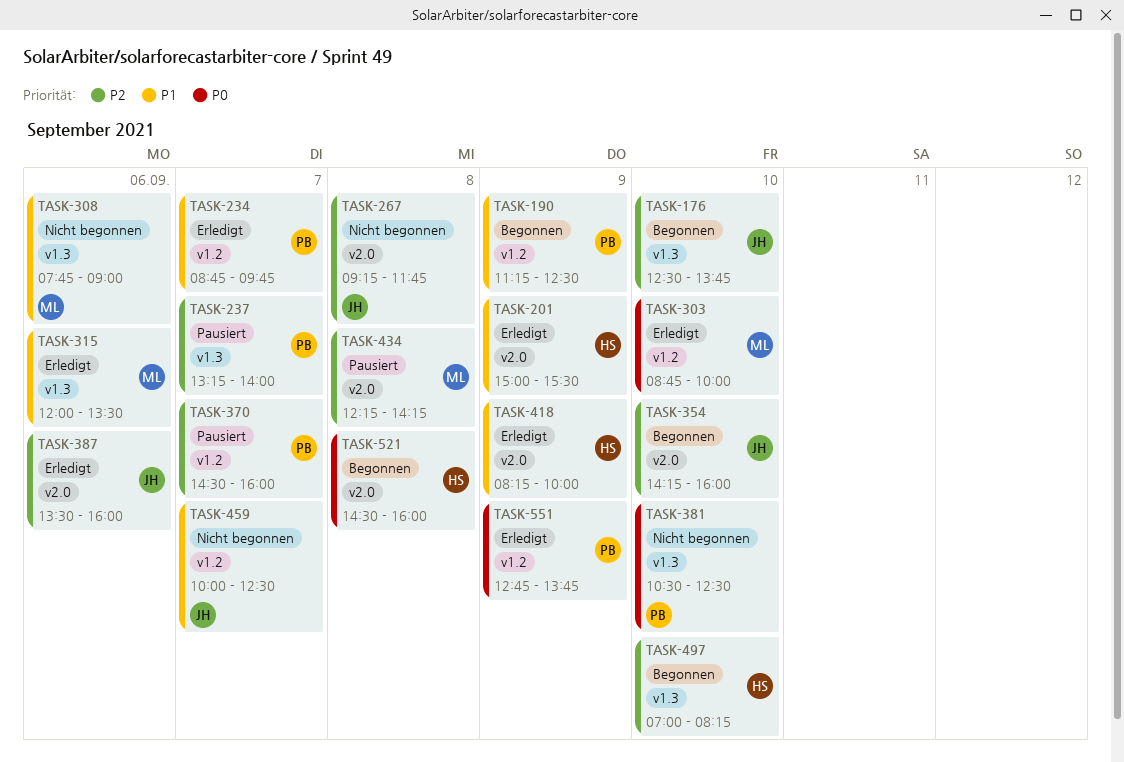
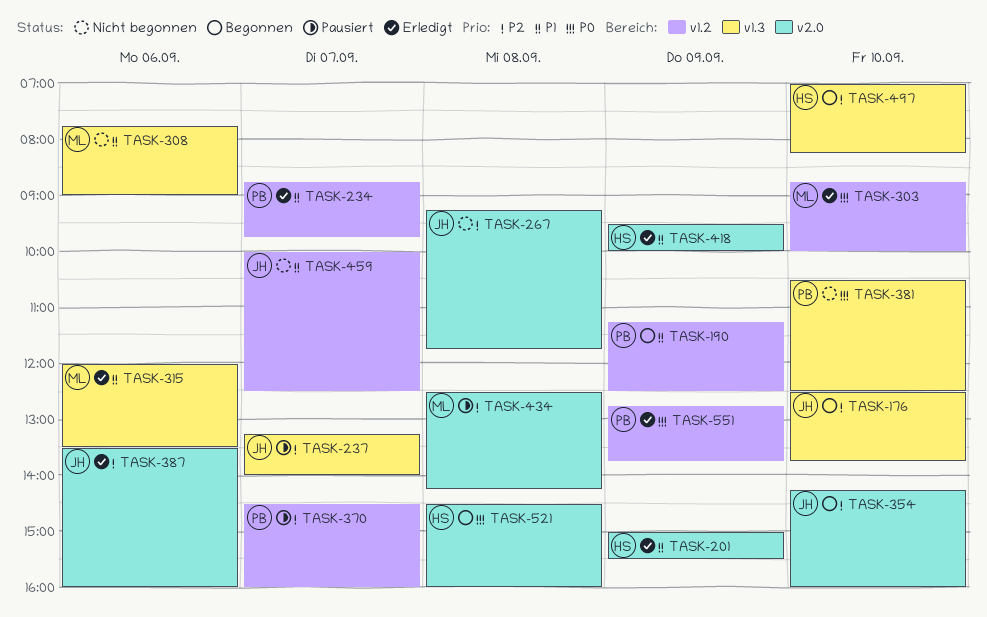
TASK-237, owner: PB -> JH
TASK-418, begins: 08:15 -> 09:30
TASK-434, begins: 12:15 -> 12:30

